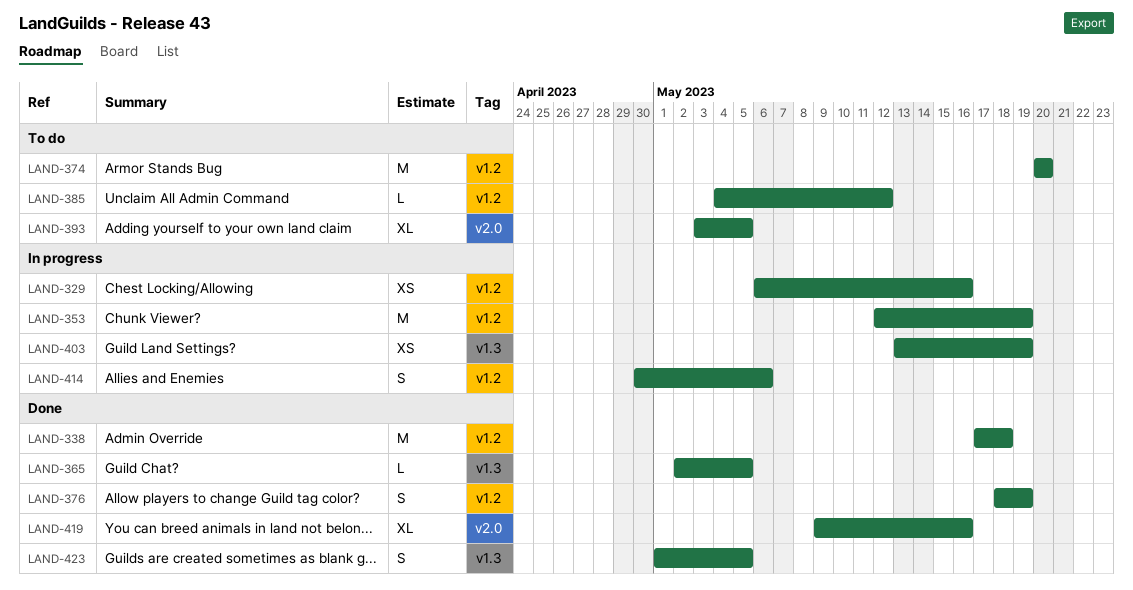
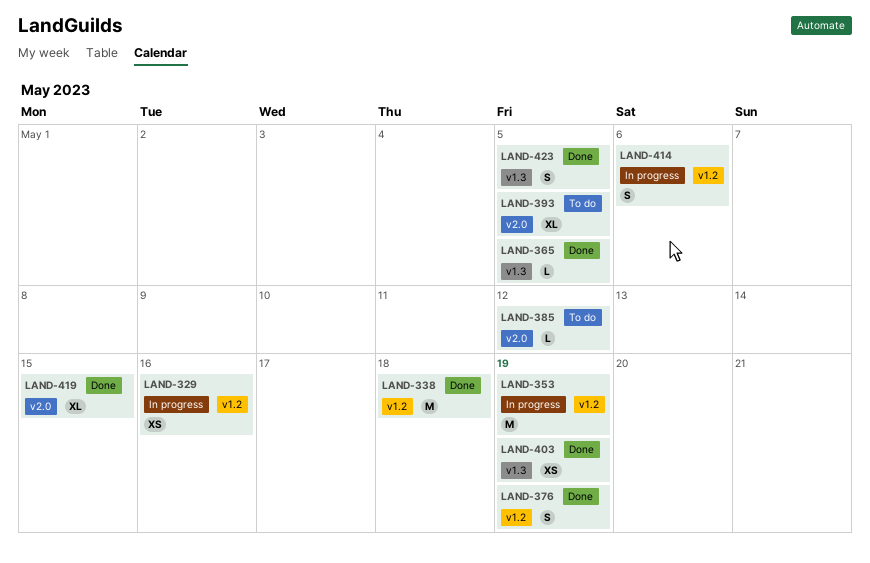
LAND-374: present -> none
LAND-385, label: v1.2 -> v2.0
LAND-403, status: In progress -> Done
LAND-419, due: May 16 -> May 15

